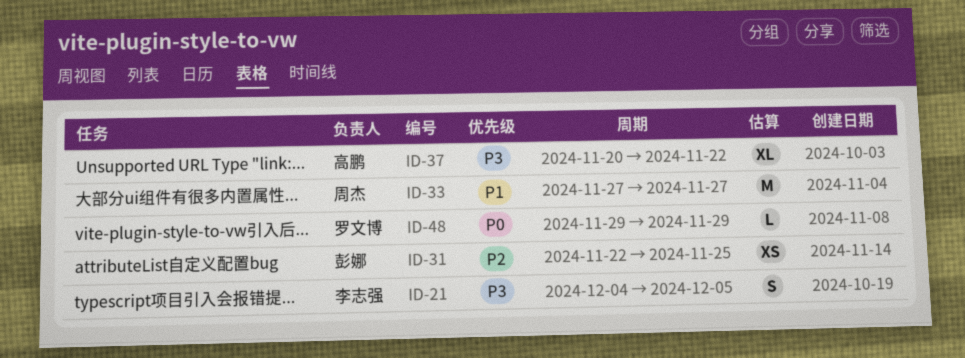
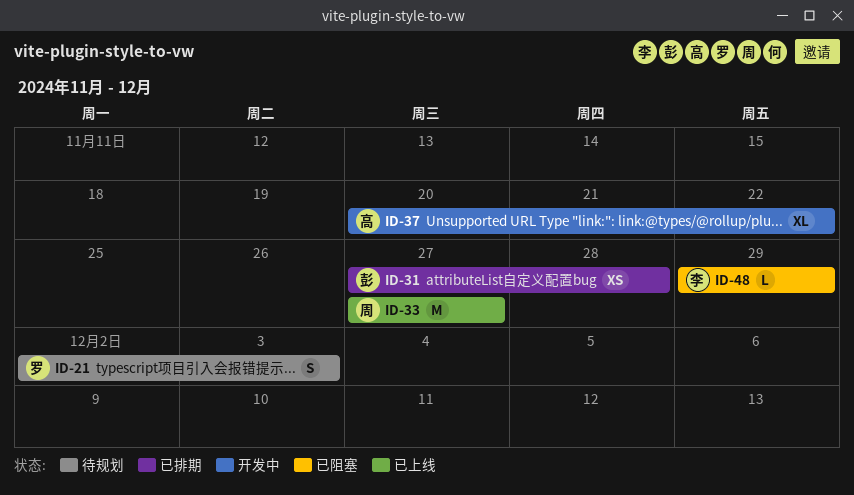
ID-21, owner: 李志强 -> 罗文博
ID-21, start: Dec 4 -> Dec 2
ID-21, due: Dec 5 -> Dec 3
ID-31, start: Nov 22 -> Nov 27
ID-31, due: Nov 25 -> Nov 28
ID-48, owner: 罗文博 -> 李志强

